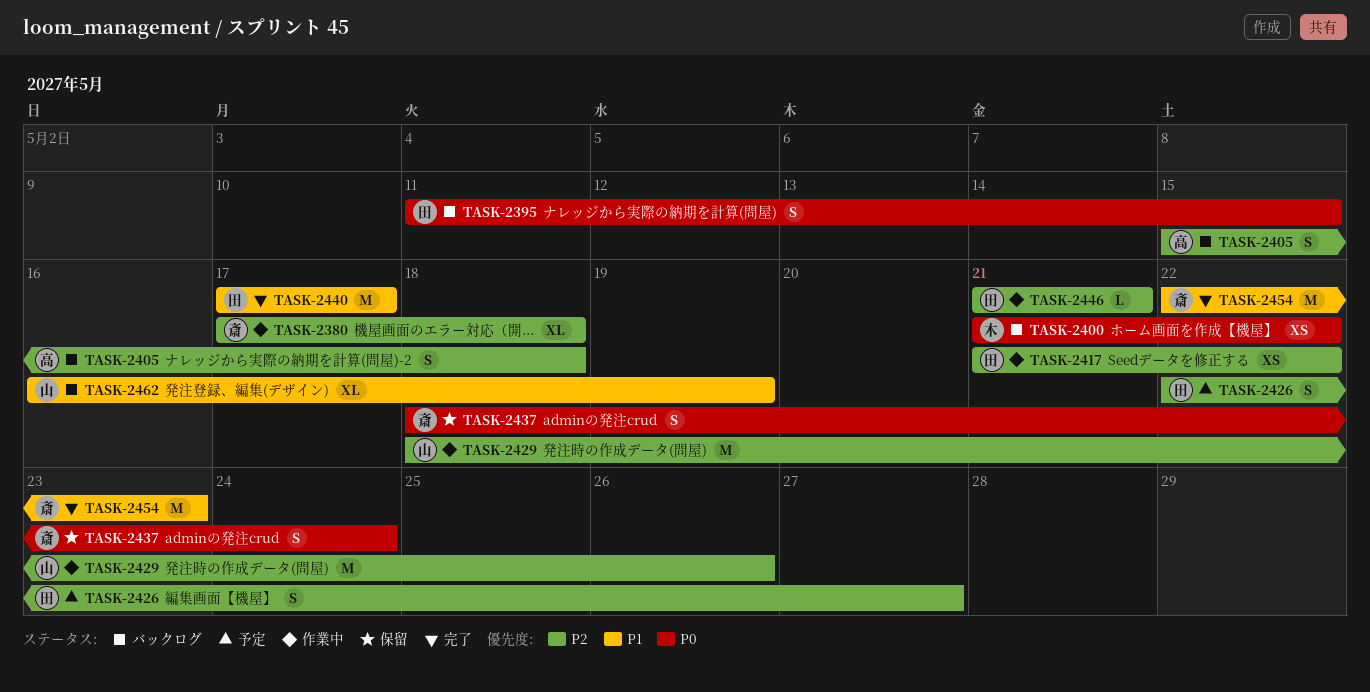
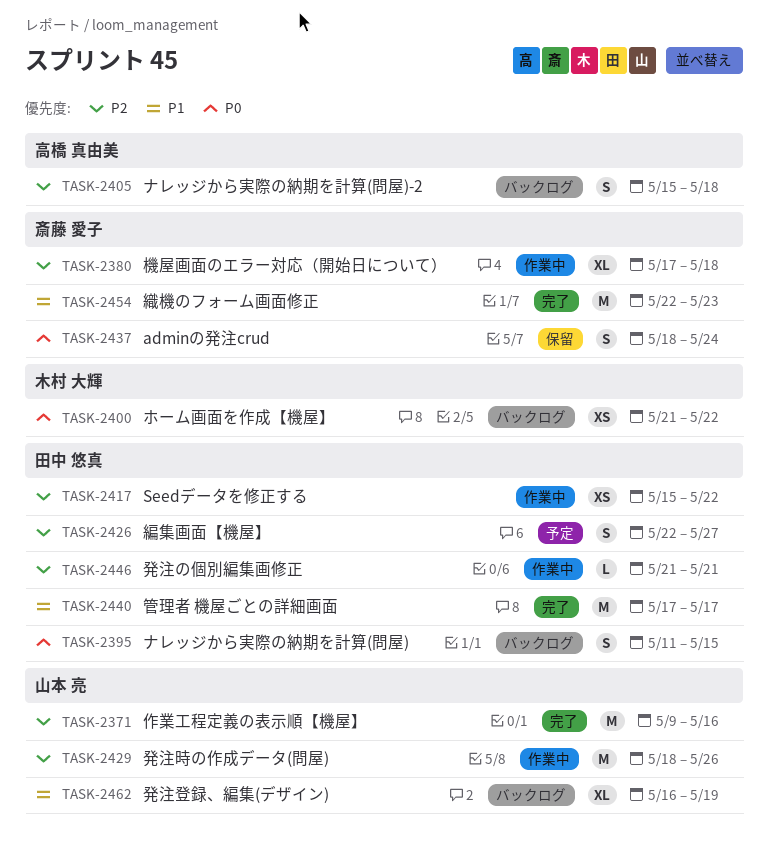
TASK-2371: none -> present
TASK-2417, start: May 21 -> May 15

